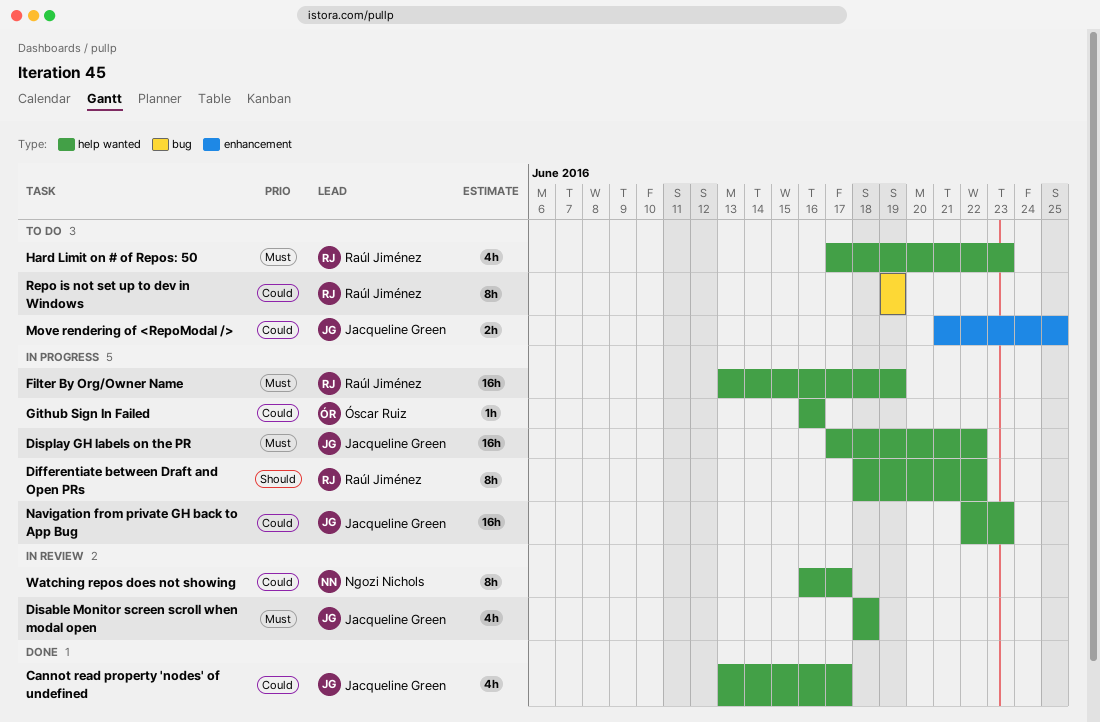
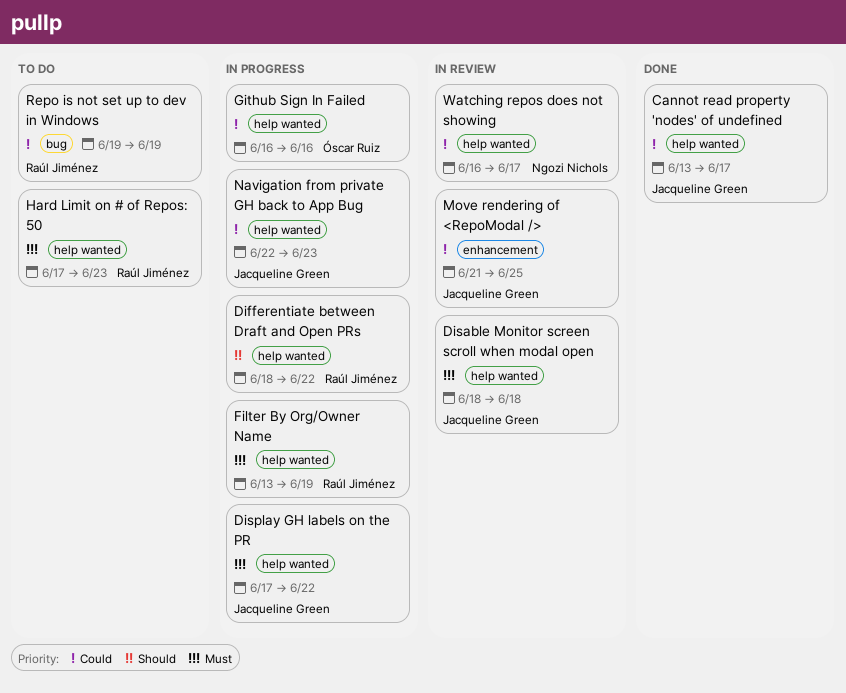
Move rendering of <RepoModal />, status: To do -> In review

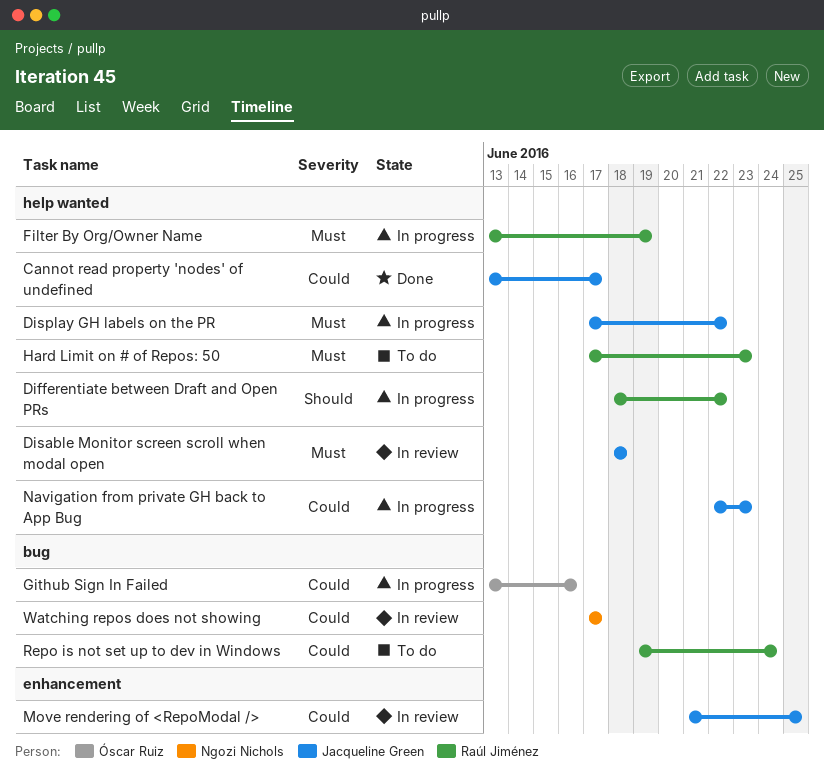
Github Sign In Failed, label: help wanted -> bug
Github Sign In Failed, start: Jun 16 -> Jun 13
Repo is not set up to dev in Windows, due: Jun 19 -> Jun 24
Watching repos does not showing, label: help wanted -> bug
Watching repos does not showing, start: Jun 16 -> Jun 17

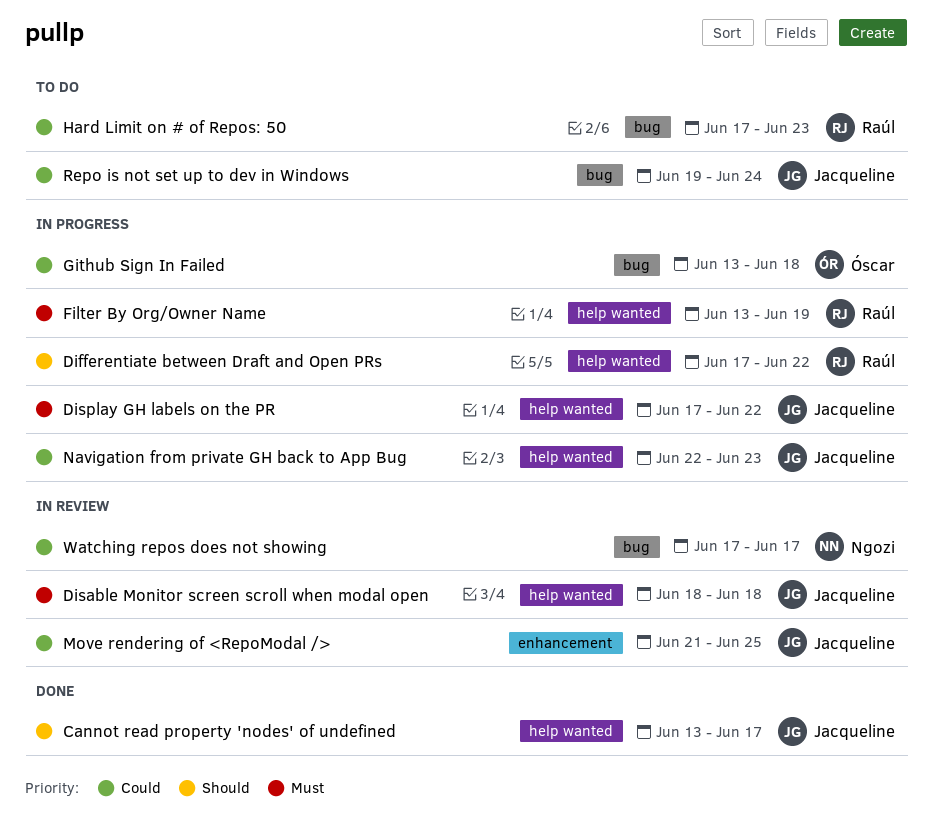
Cannot read property 'nodes' of undefined, priority: Could -> Should
Differentiate between Draft and Open PRs, start: Jun 18 -> Jun 17
Github Sign In Failed, due: Jun 16 -> Jun 18
Hard Limit on # of Repos: 50, priority: Must -> Could
Hard Limit on # of Repos: 50, label: help wanted -> bug
Repo is not set up to dev in Windows, owner: Raúl Jiménez -> Jacqueline Green

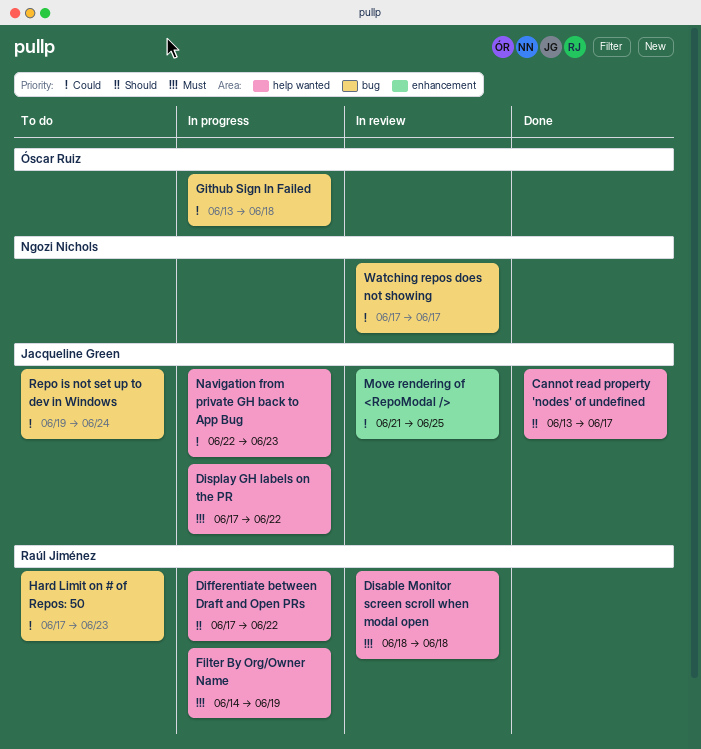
Disable Monitor screen scroll when modal open, owner: Jacqueline Green -> Raúl Jiménez
Filter By Org/Owner Name, start: Jun 13 -> Jun 14

